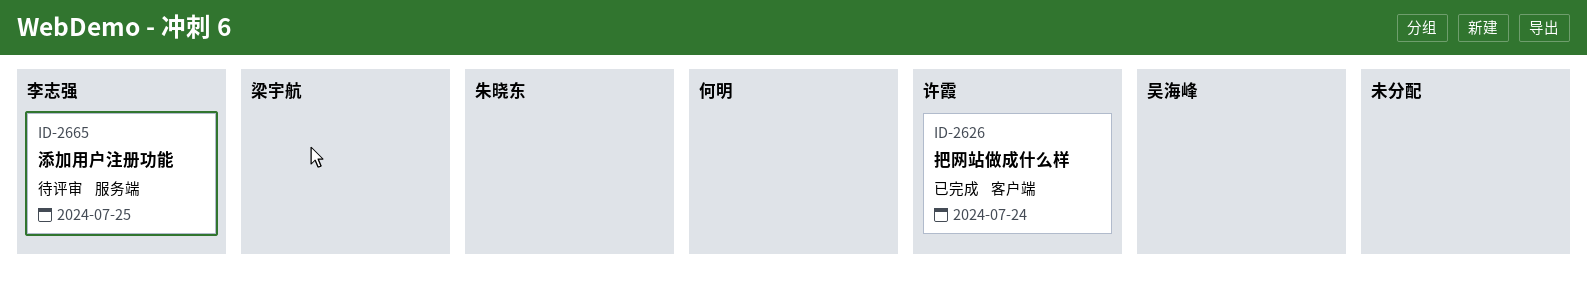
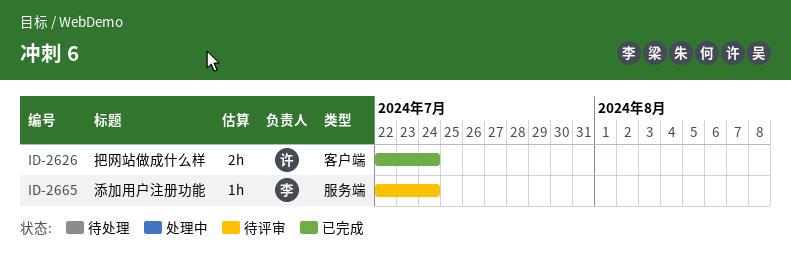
ID-2665, due: Jul 25 -> Jul 24

